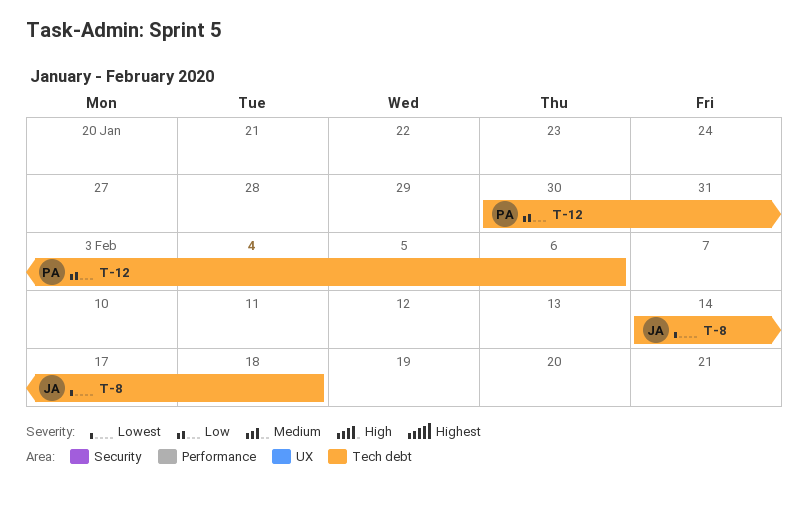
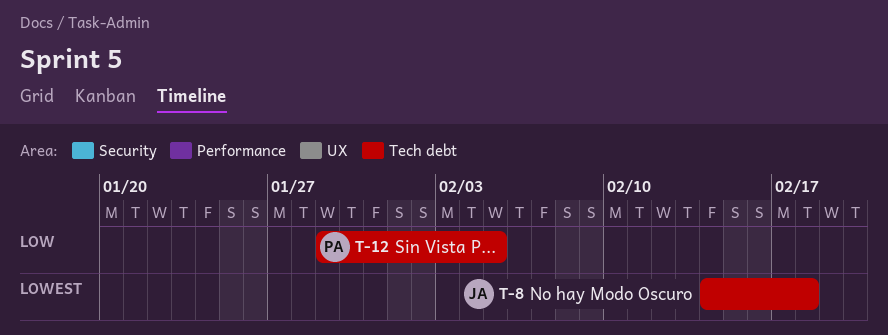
T-12, start: Jan 30 -> Jan 29
T-12, due: Feb 6 -> Feb 5

